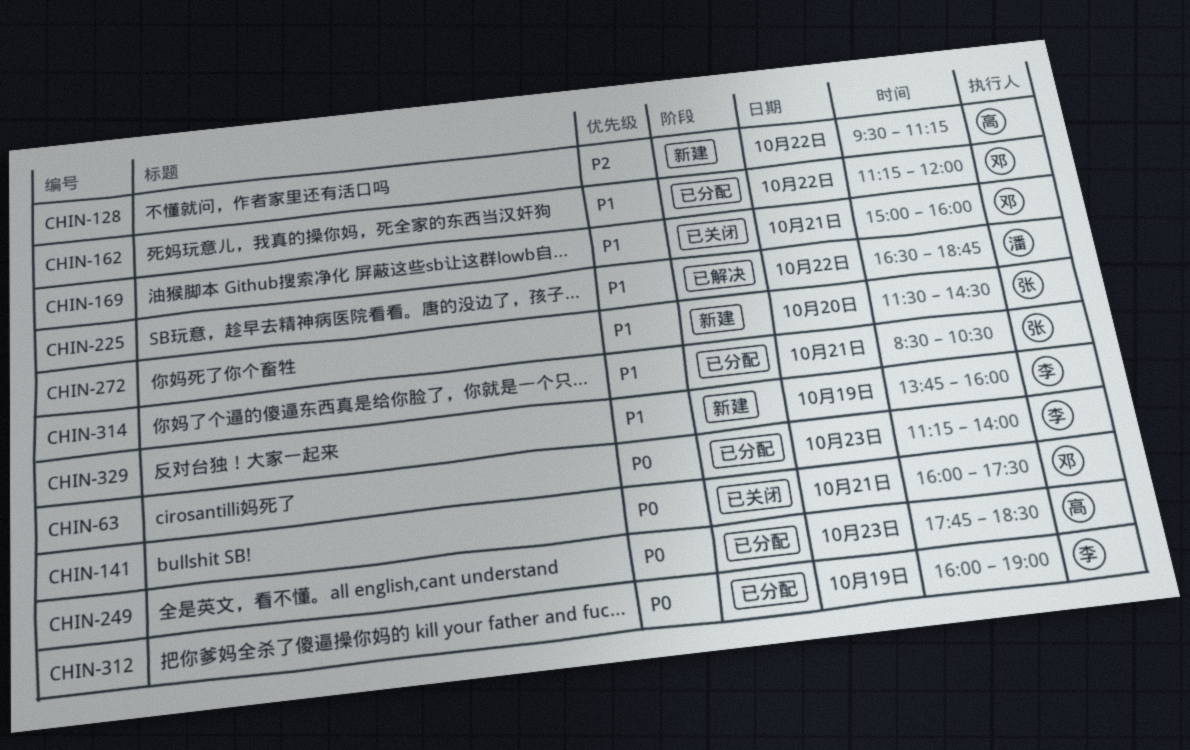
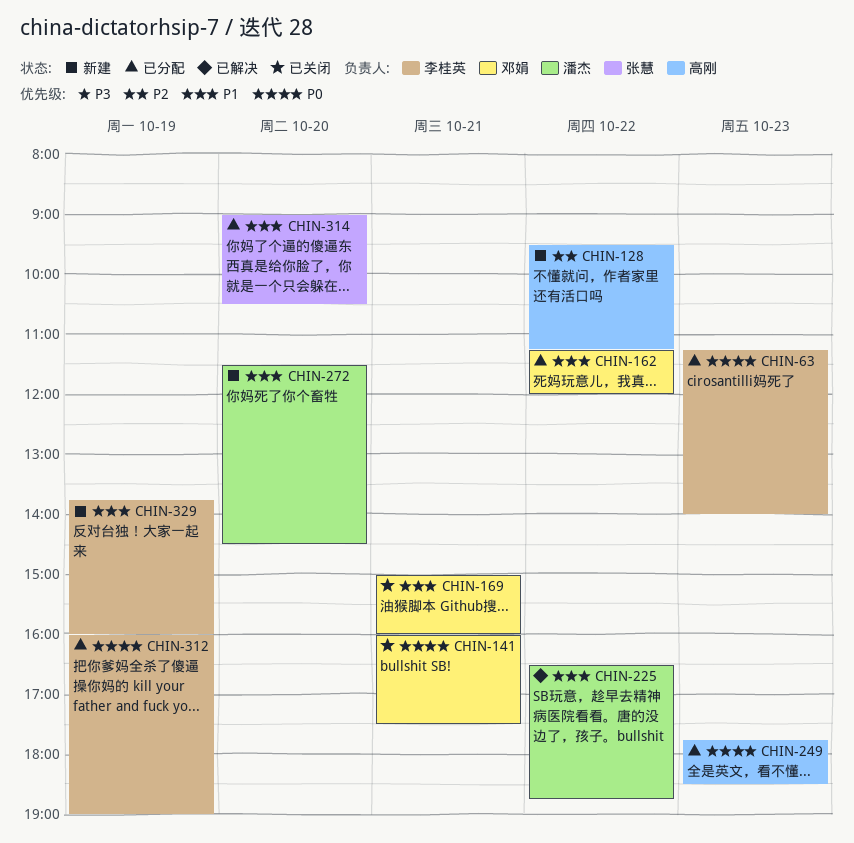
CHIN-272, owner: 张慧 -> 潘杰
CHIN-314, day: Oct 21 -> Oct 20
CHIN-314, begins: 08:30 -> 09:00

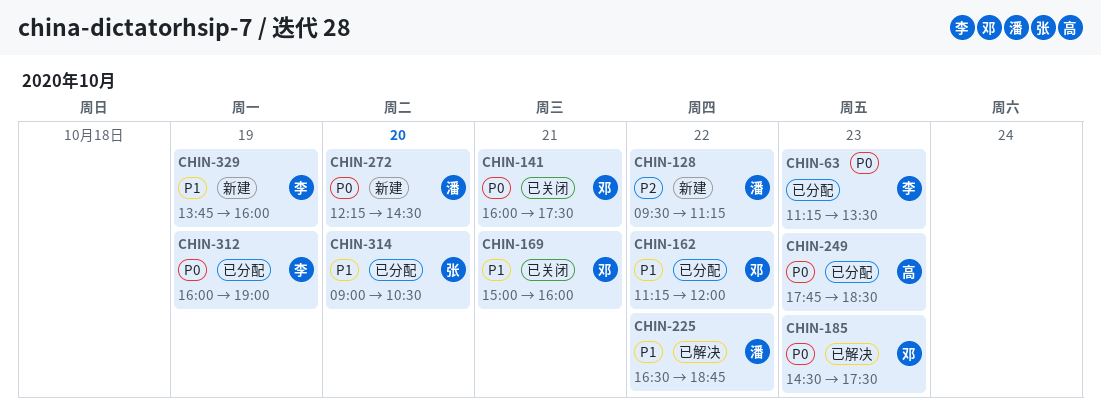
CHIN-63, ends: 14:00 -> 13:30
CHIN-128, owner: 高刚 -> 潘杰
CHIN-185: none -> present
CHIN-272, priority: P1 -> P0
CHIN-272, begins: 11:30 -> 12:15

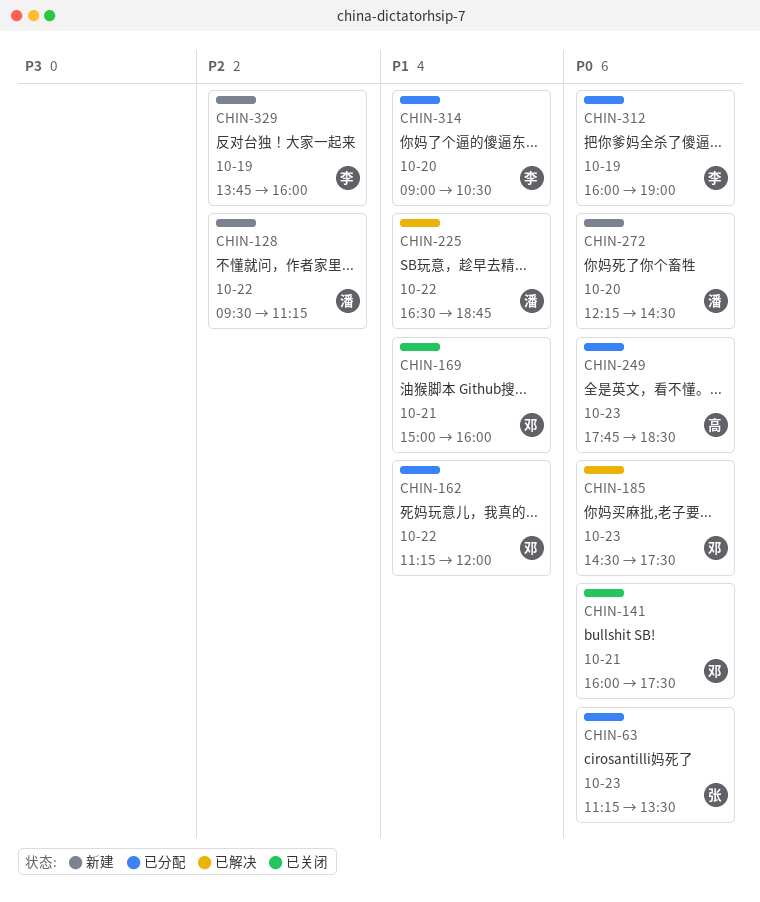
CHIN-63, owner: 李 -> 张
CHIN-314, owner: 张 -> 李
CHIN-329, priority: P1 -> P2

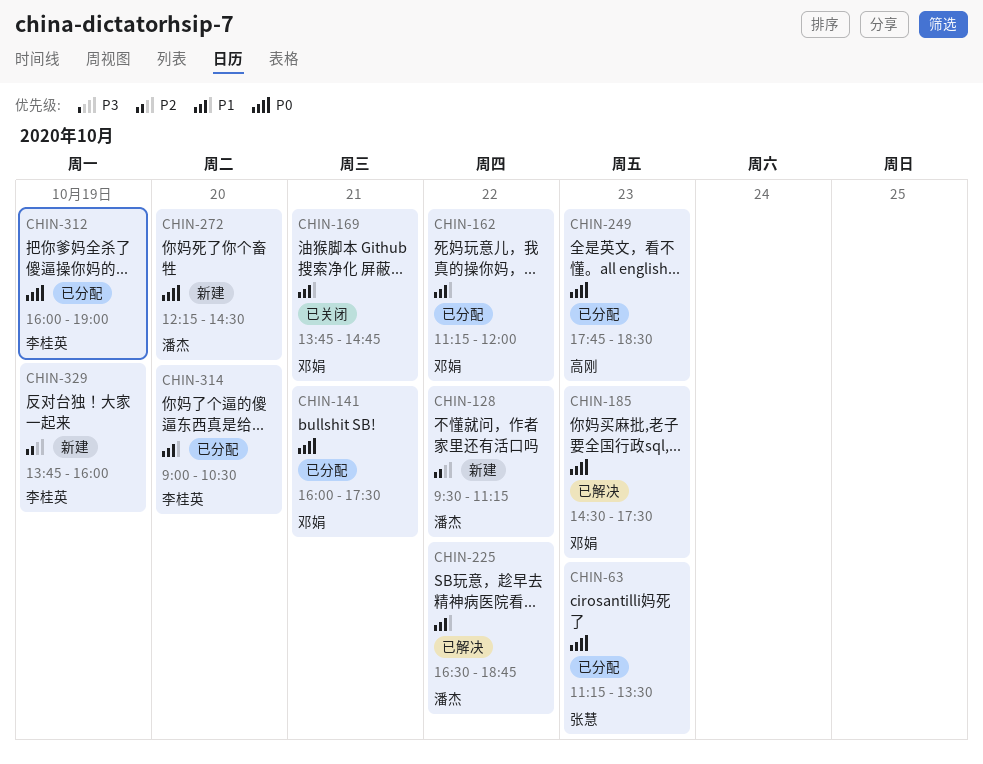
CHIN-141, status: 已关闭 -> 已分配
CHIN-169, begins: 15:00 -> 13:45
CHIN-169, ends: 16:00 -> 14:45

